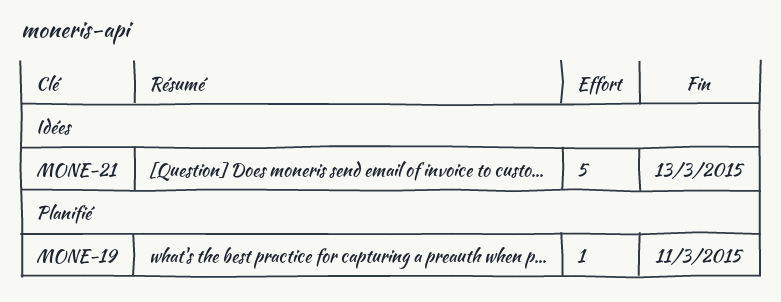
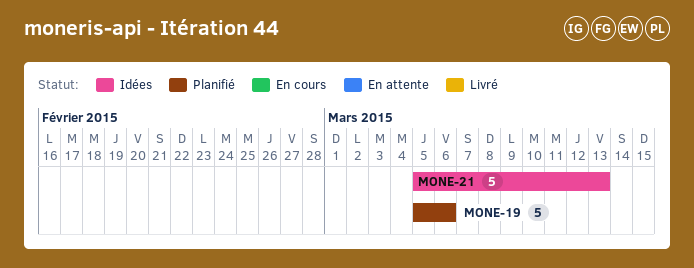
MONE-19, estimate: 1 -> 5
MONE-19, due: Mar 11 -> Mar 6

